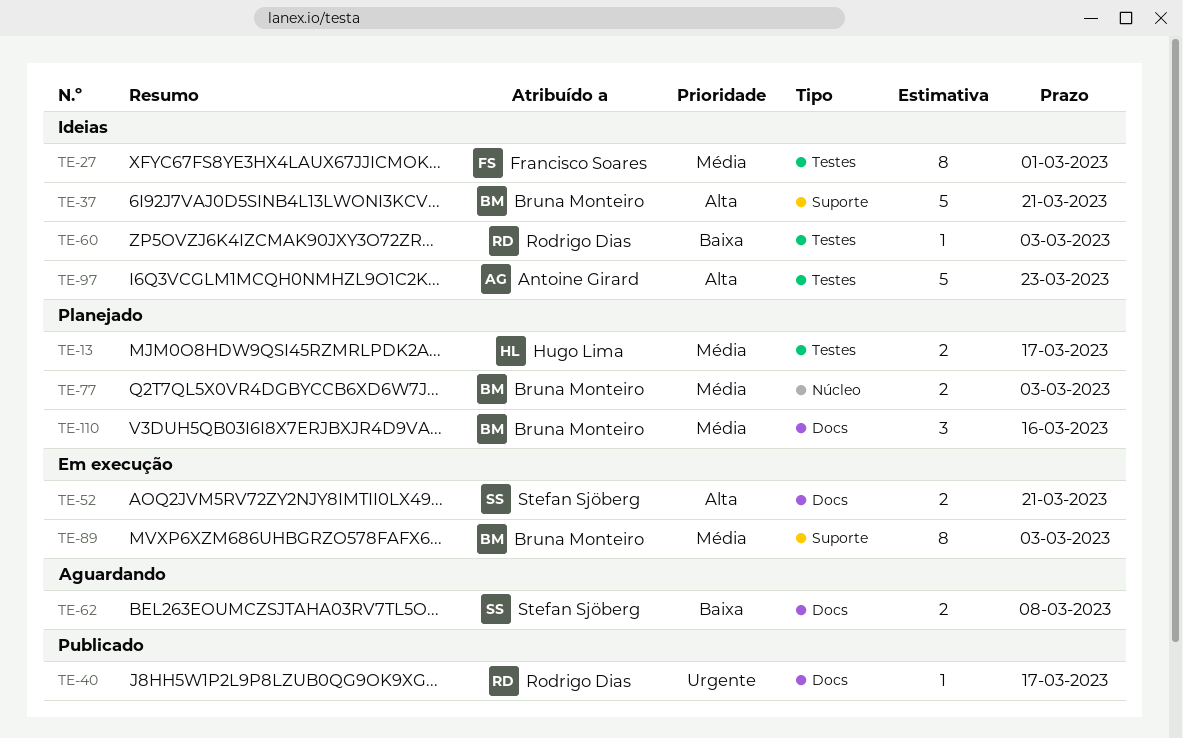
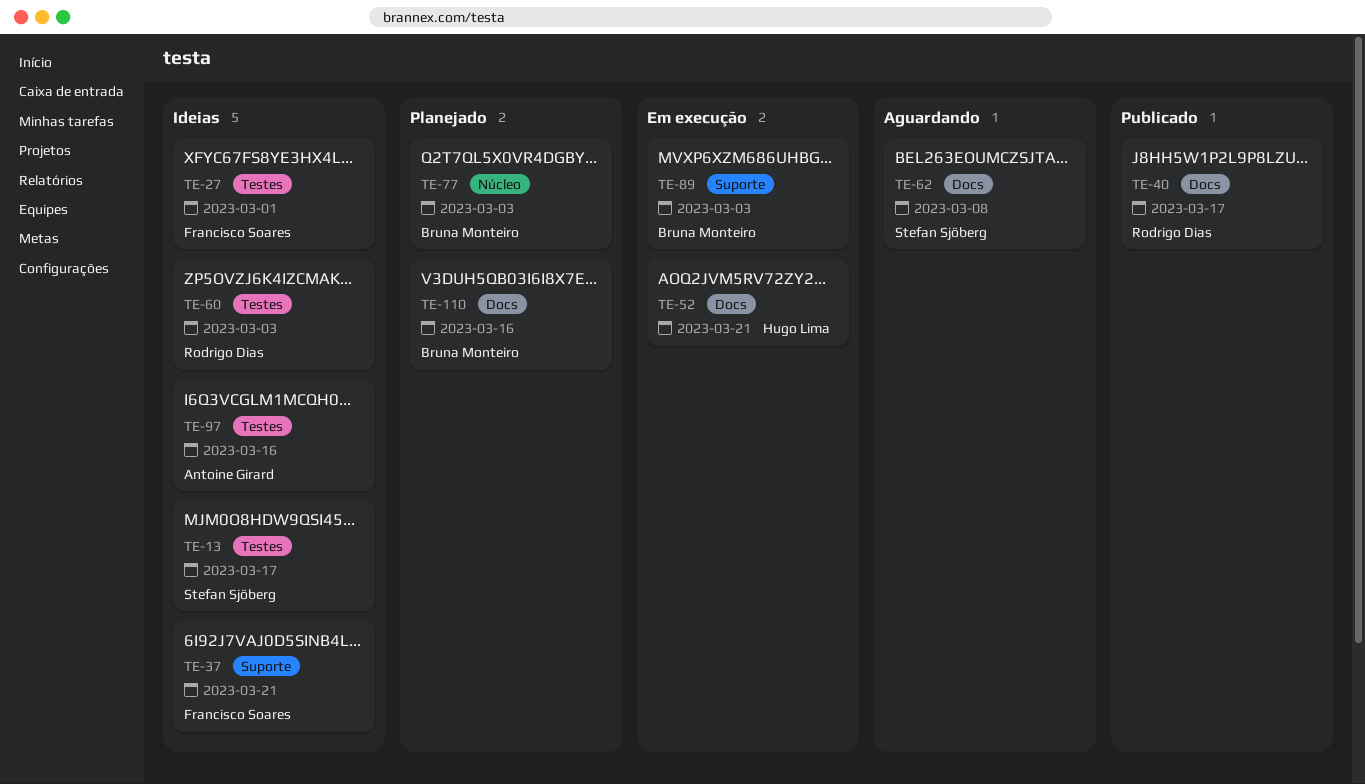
TE-13, status: Planejado -> Ideias
TE-13, owner: Hugo Lima -> Stefan Sjöberg
TE-37, owner: Bruna Monteiro -> Francisco Soares
TE-52, owner: Stefan Sjöberg -> Hugo Lima
TE-97, due: Mar 23 -> Mar 16

